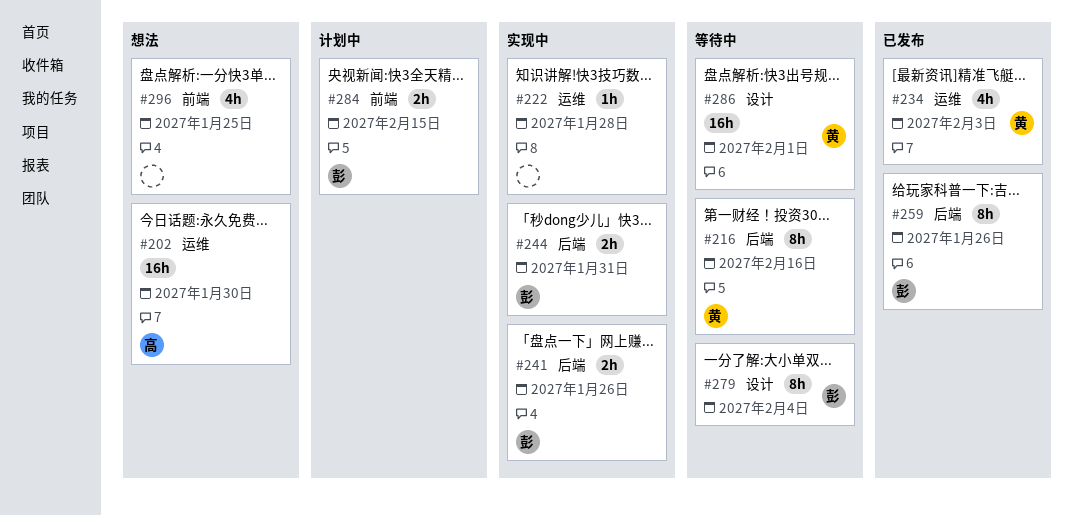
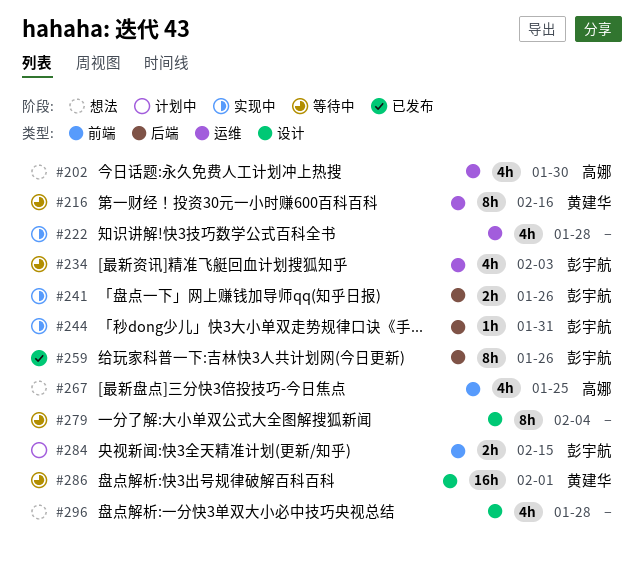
#202, estimate: 16h -> 4h
#216, label: 后端 -> 运维
#222, estimate: 1h -> 4h
#234, status: 已发布 -> 等待中
#234, owner: 黄建华 -> 彭宇航
#244, estimate: 2h -> 1h
#267: none -> present
#279, owner: 彭宇航 -> none
#296, label: 前端 -> 设计
#296, due: Jan 25 -> Jan 28

